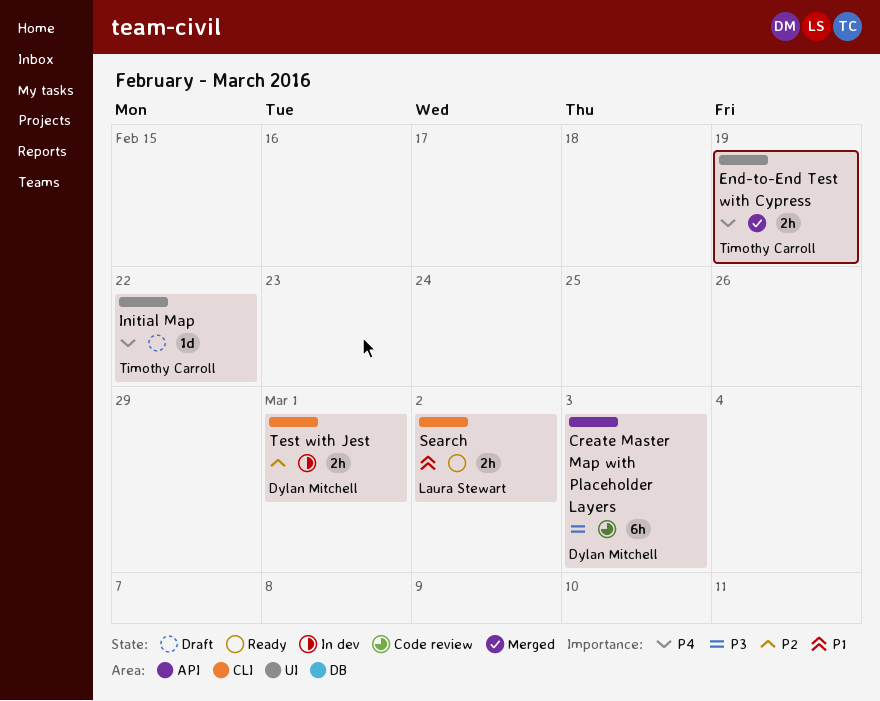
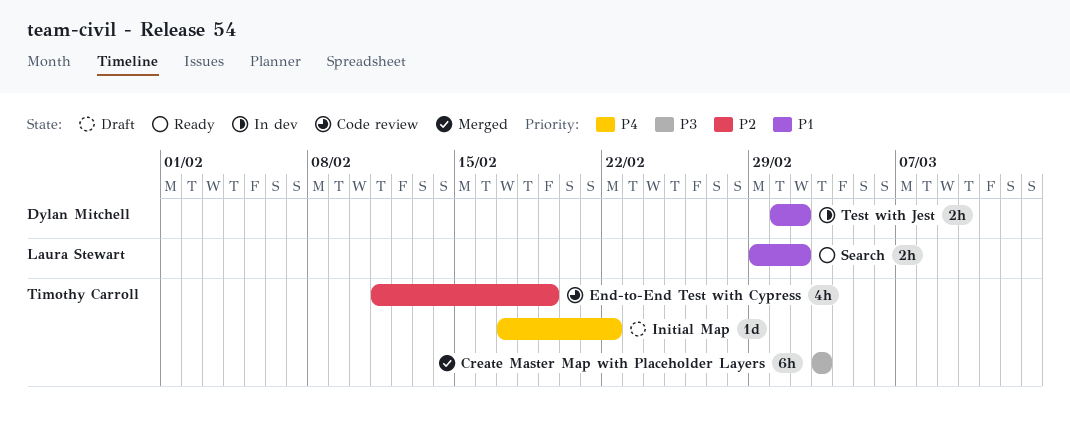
Create Master Map with Placeholder Layers, status: Code review -> Merged
Create Master Map with Placeholder Layers, owner: Dylan Mitchell -> Timothy Carroll
End-to-End Test with Cypress, status: Merged -> Code review
End-to-End Test with Cypress, priority: P4 -> P2
End-to-End Test with Cypress, estimate: 2h -> 4h
Test with Jest, priority: P2 -> P1
Test with Jest, due: Mar 1 -> Mar 2

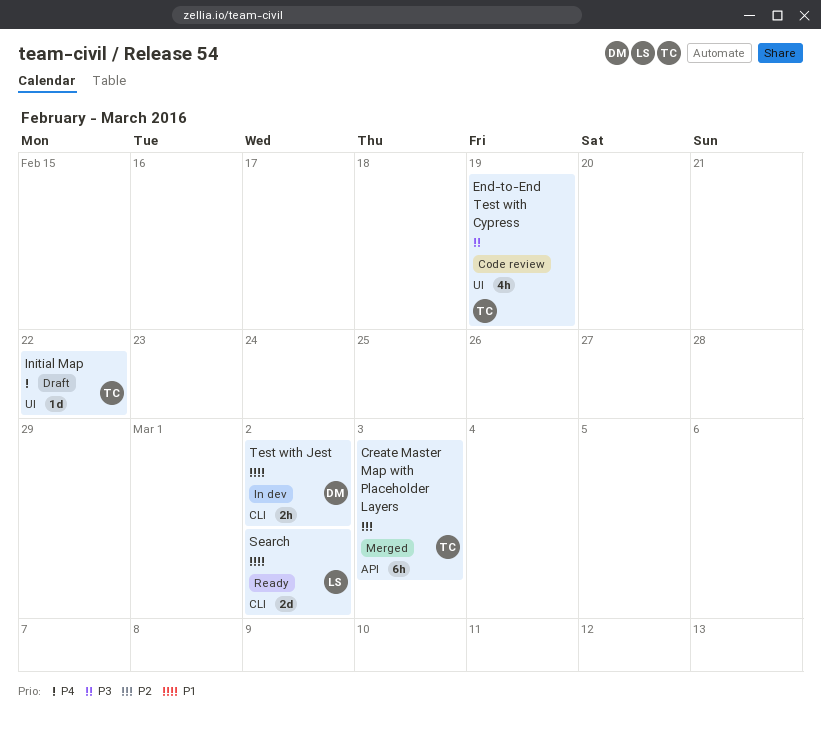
Create Master Map with Placeholder Layers, priority: P3 -> P2
End-to-End Test with Cypress, priority: P2 -> P3
Search, estimate: 2h -> 2d

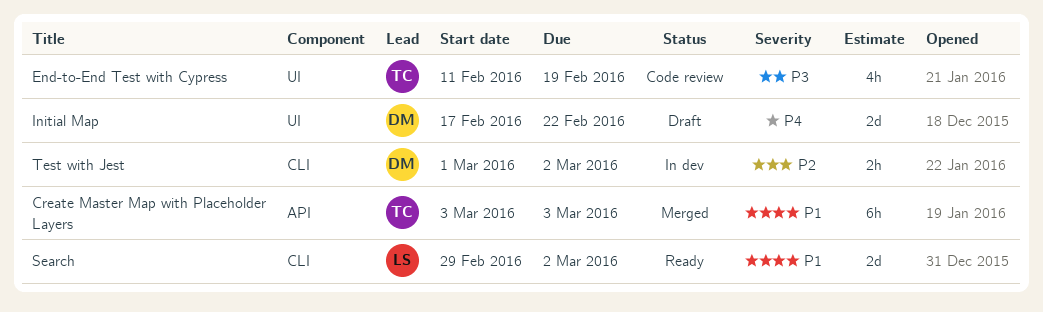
Create Master Map with Placeholder Layers, priority: P2 -> P1
Initial Map, owner: TC -> DM
Initial Map, estimate: 1d -> 2d
Test with Jest, priority: P1 -> P2

